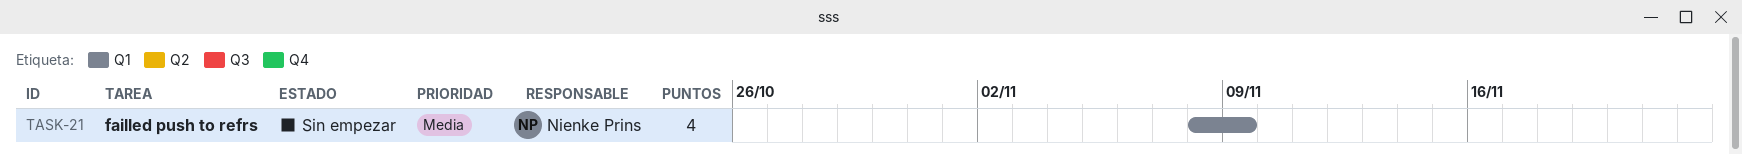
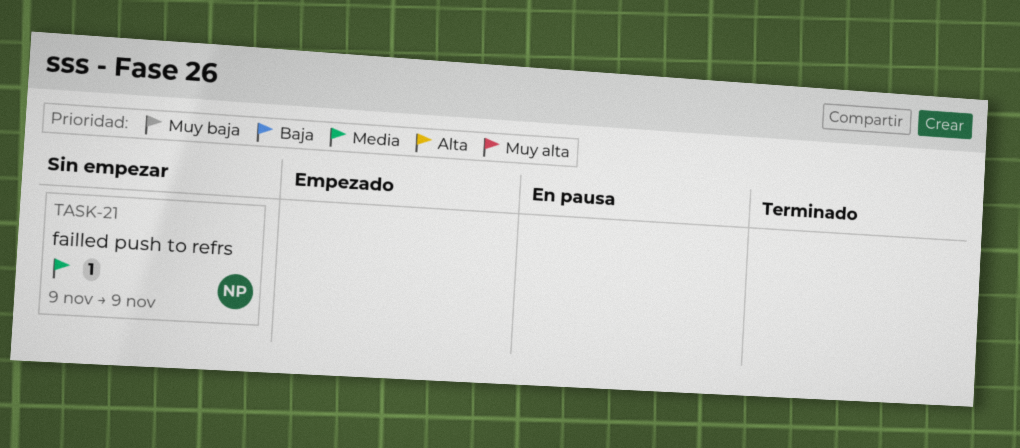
TASK-21, estimate: 4 -> 1
TASK-21, start: Nov 8 -> Nov 9

